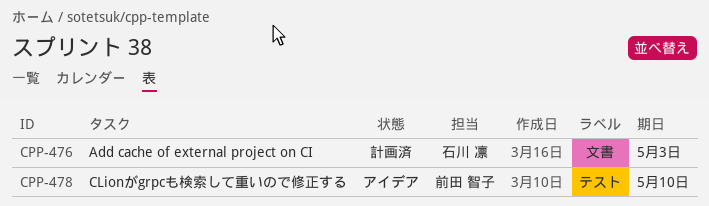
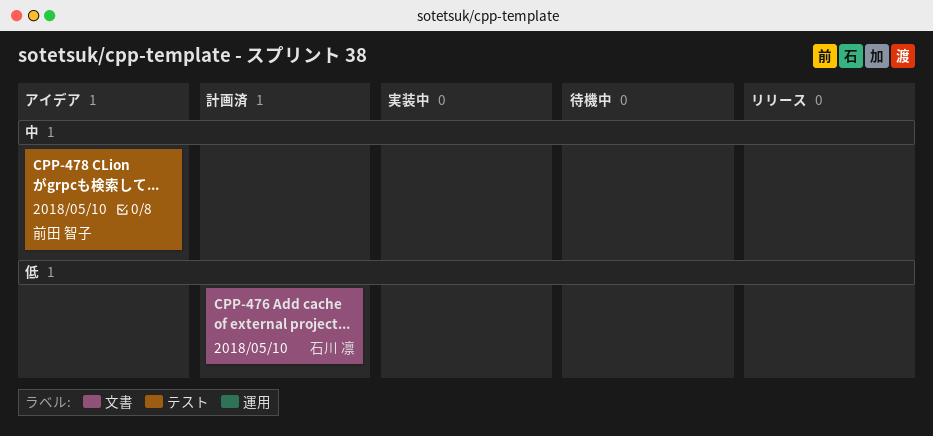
CPP-476, due: May 3 -> May 10

